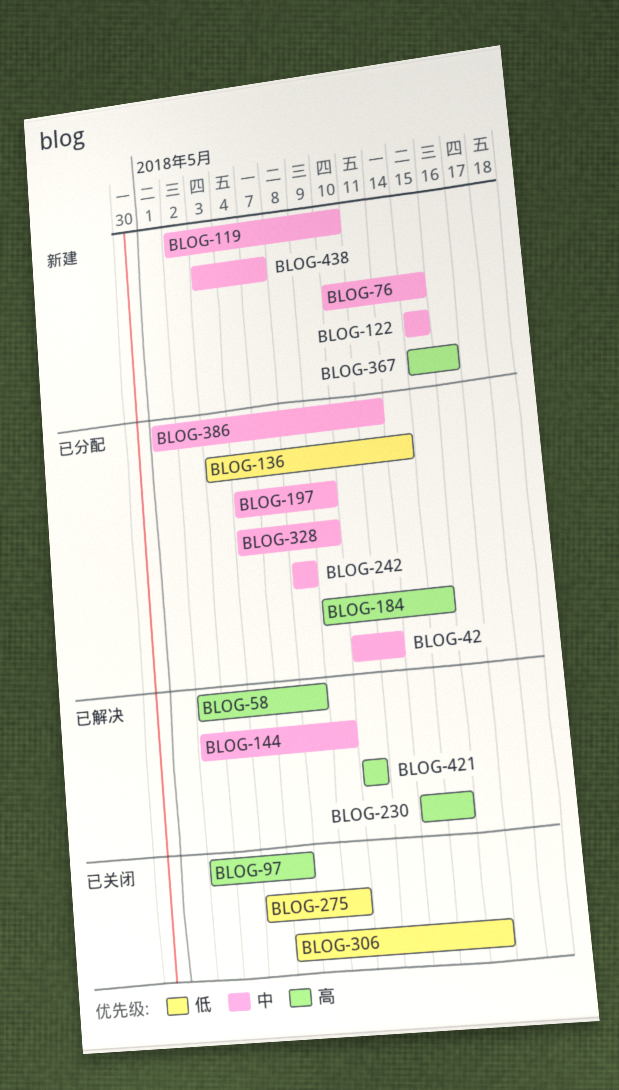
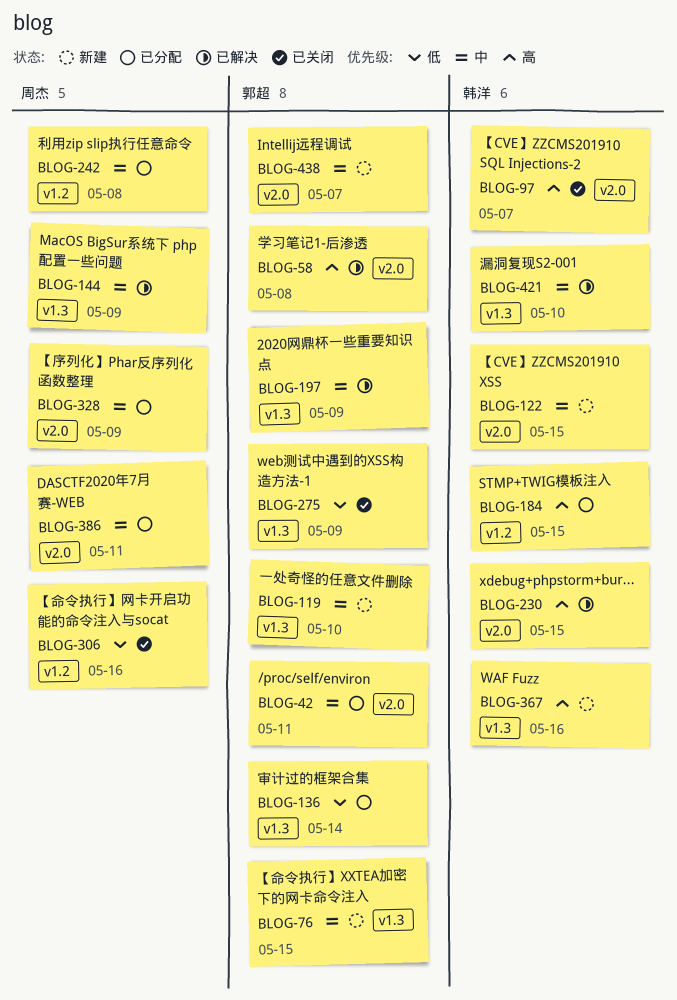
BLOG-197, status: 已分配 -> 已解决
BLOG-421, priority: 高 -> 中

